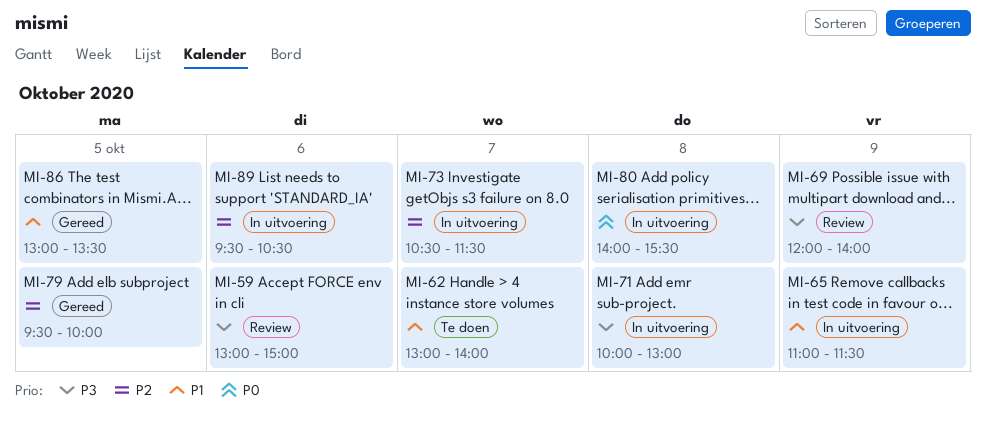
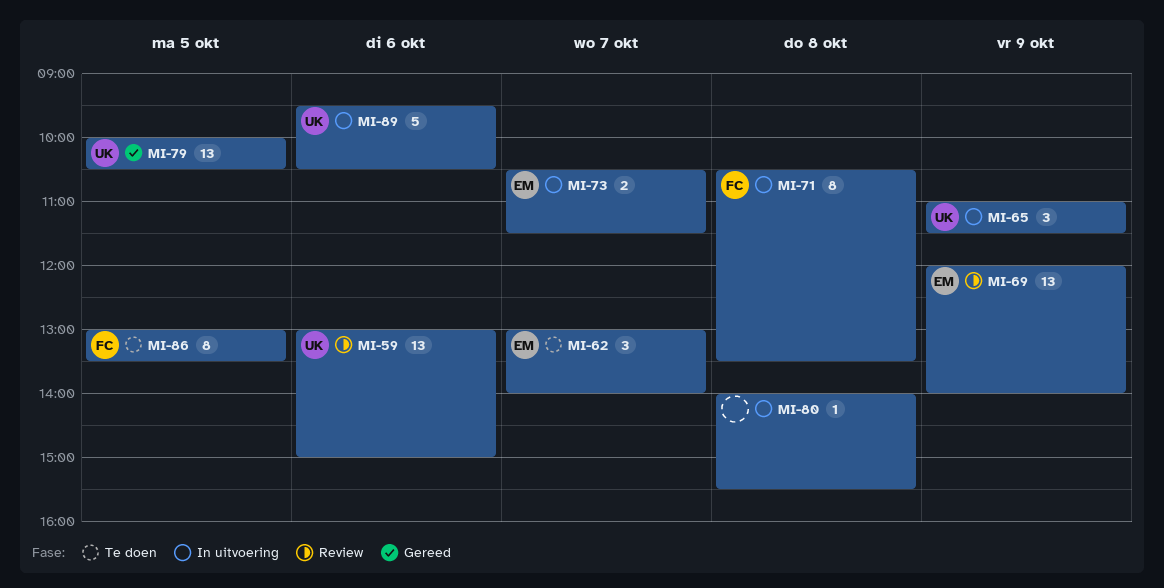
MI-71, begins: 10:00 -> 10:30
MI-71, ends: 13:00 -> 13:30
MI-79, begins: 09:30 -> 10:00
MI-79, ends: 10:00 -> 10:30
MI-86, status: Gereed -> Te doen

